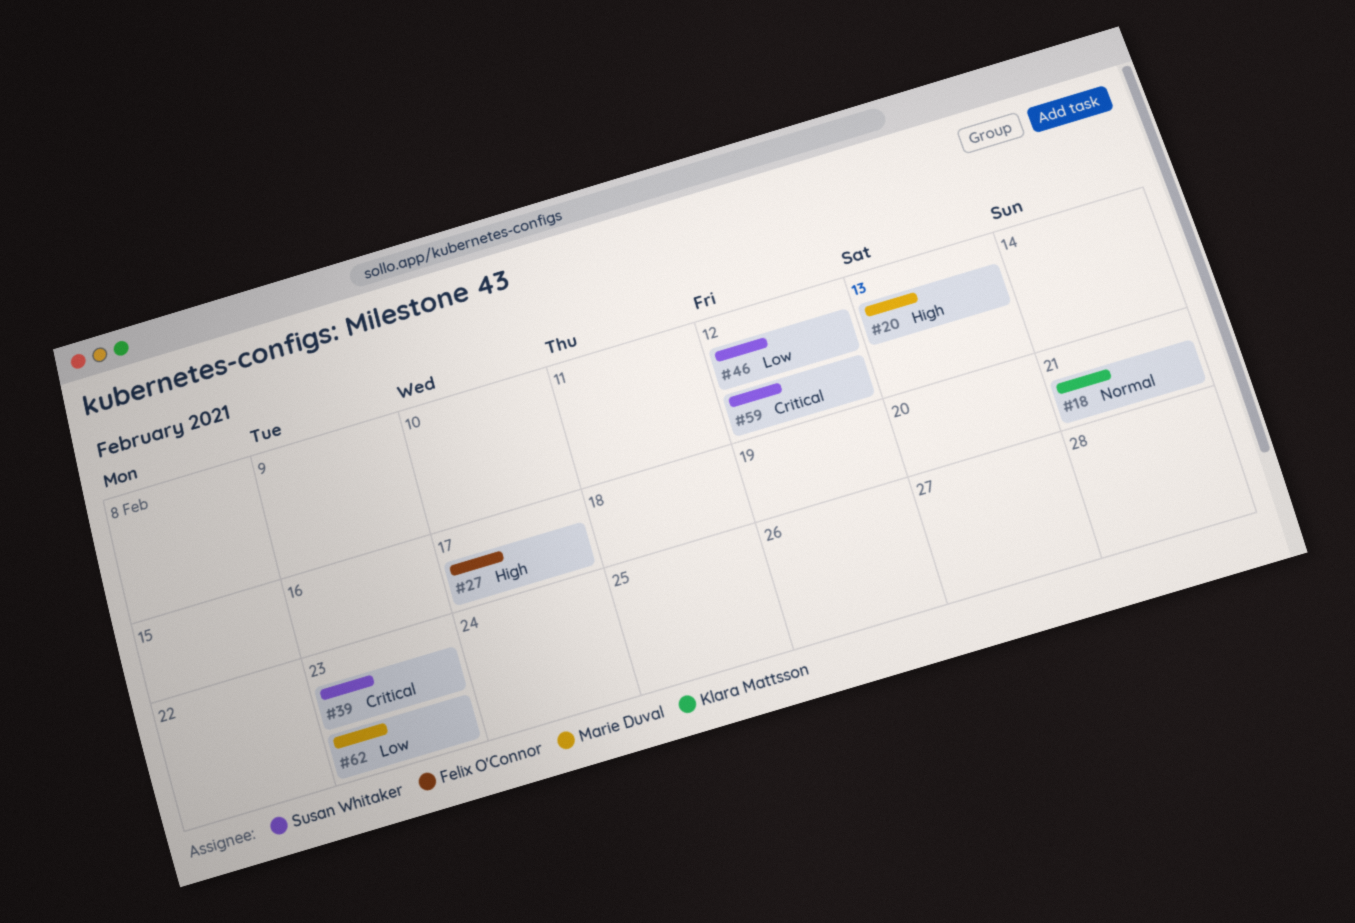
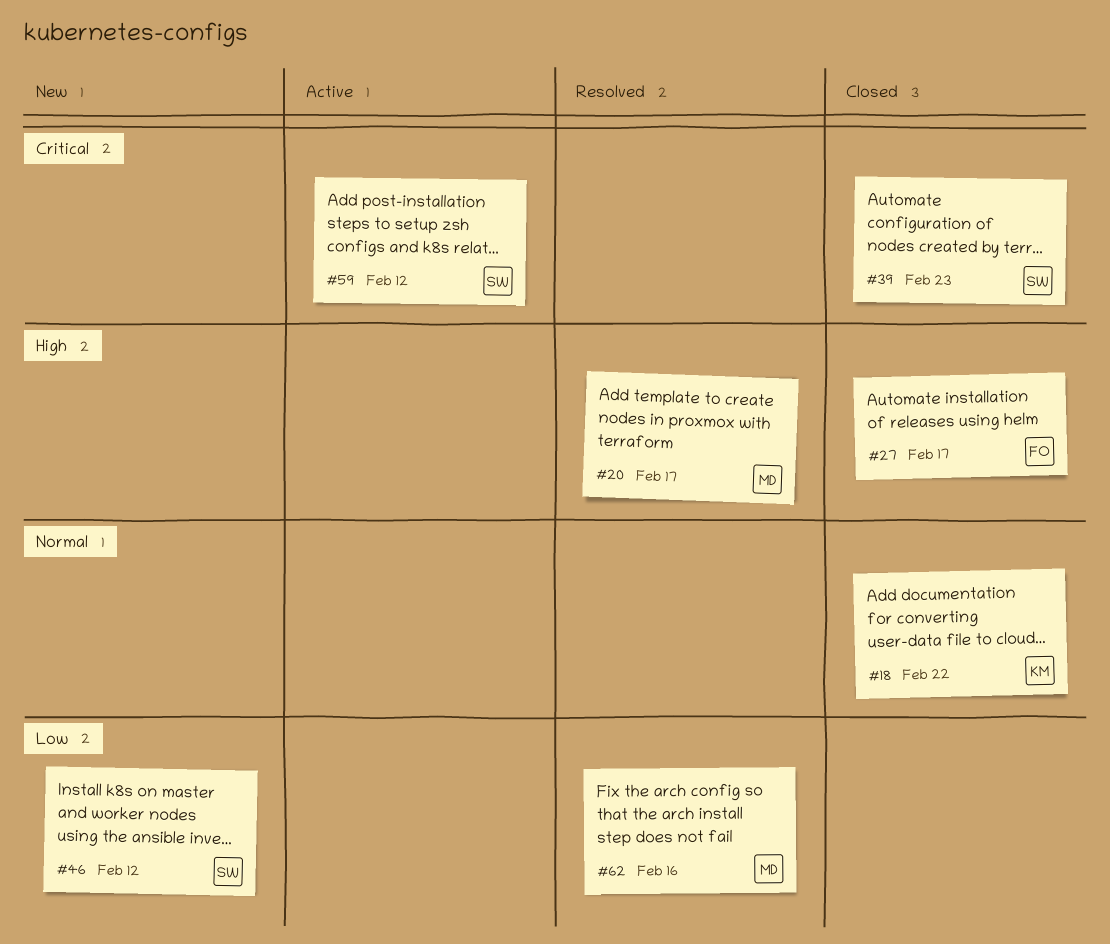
#18, due: Feb 21 -> Feb 22
#20, due: Feb 13 -> Feb 17
#62, due: Feb 23 -> Feb 16

